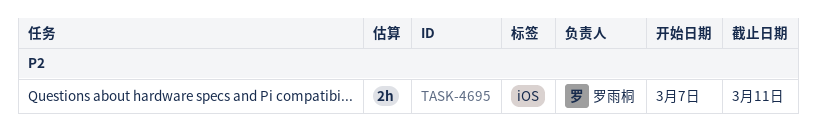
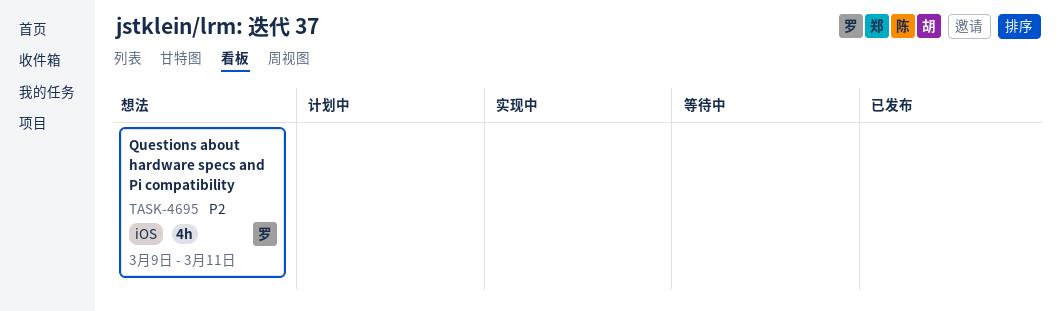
TASK-4695, estimate: 2h -> 4h
TASK-4695, start: Mar 7 -> Mar 9

